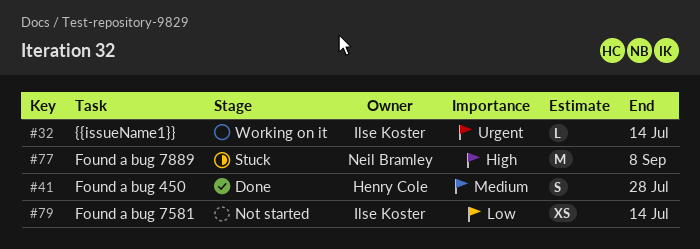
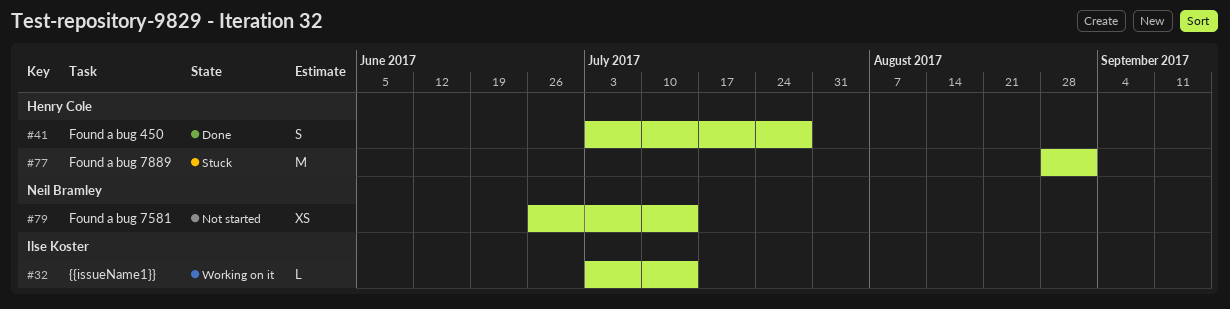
#77, owner: Neil Bramley -> Henry Cole
#77, due: Sep 8 -> Sep 1
#79, owner: Ilse Koster -> Neil Bramley

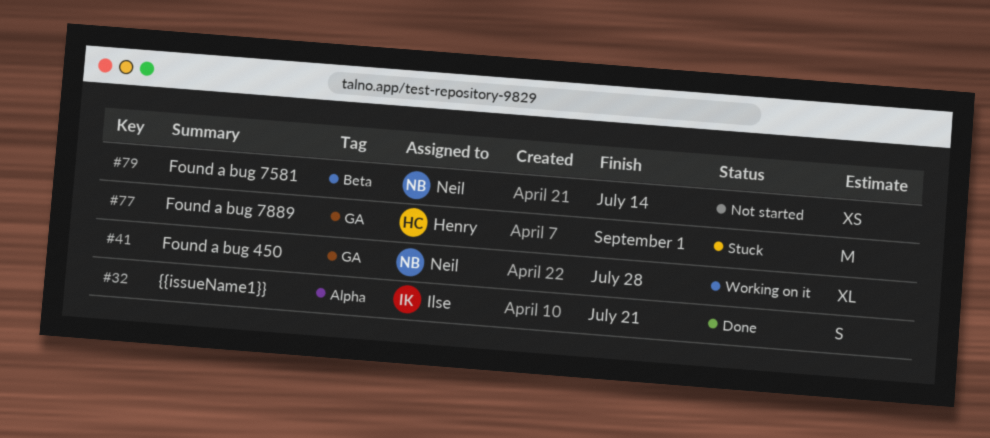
#32, status: Working on it -> Done
#32, estimate: L -> S
#32, due: Jul 14 -> Jul 21
#41, status: Done -> Working on it
#41, owner: Henry Cole -> Neil Bramley
#41, estimate: S -> XL

